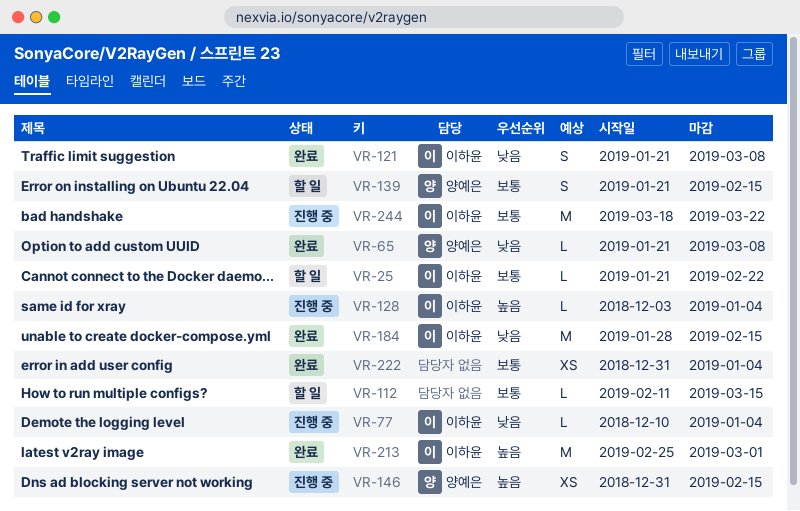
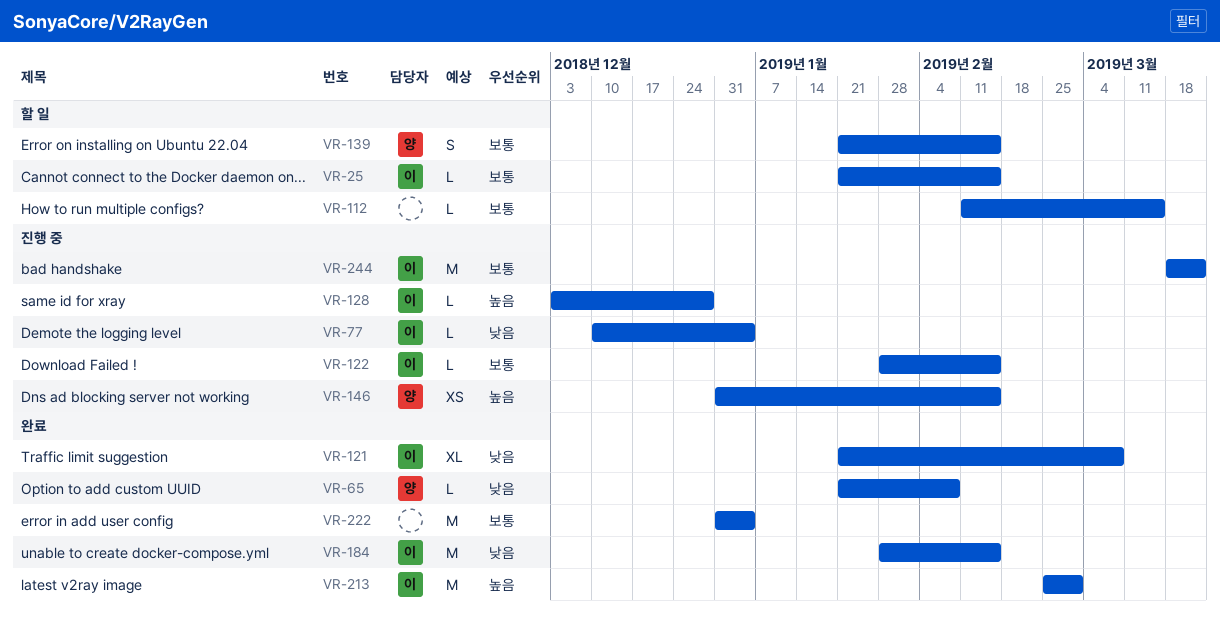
VR-25, due: Feb 22 -> Feb 15
VR-65, due: Mar 8 -> Feb 8
VR-121, estimate: S -> XL
VR-122: none -> present
VR-128, due: Jan 4 -> Dec 28
VR-222, estimate: XS -> M

